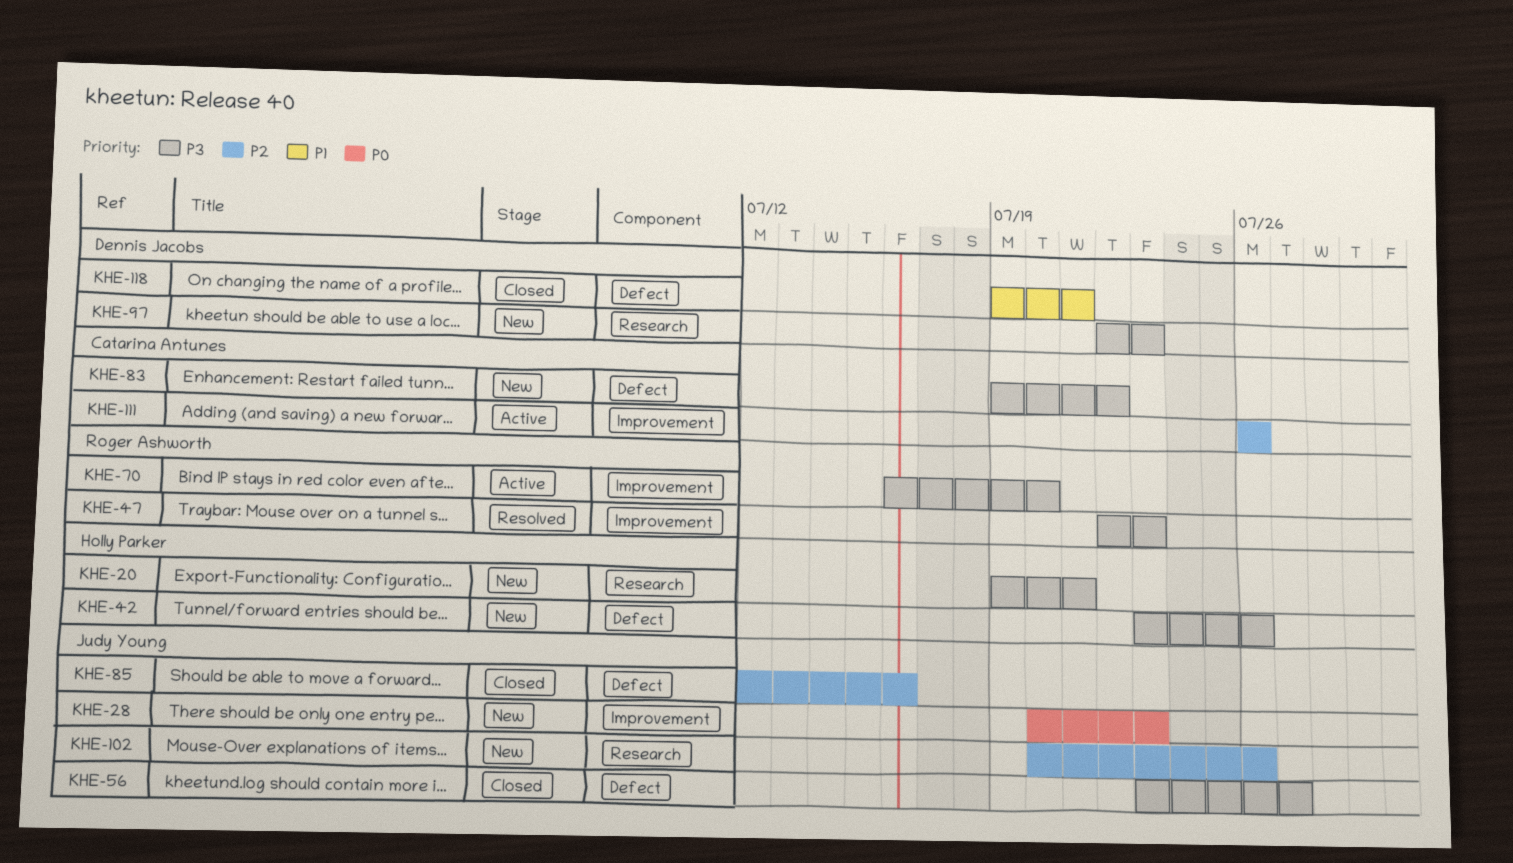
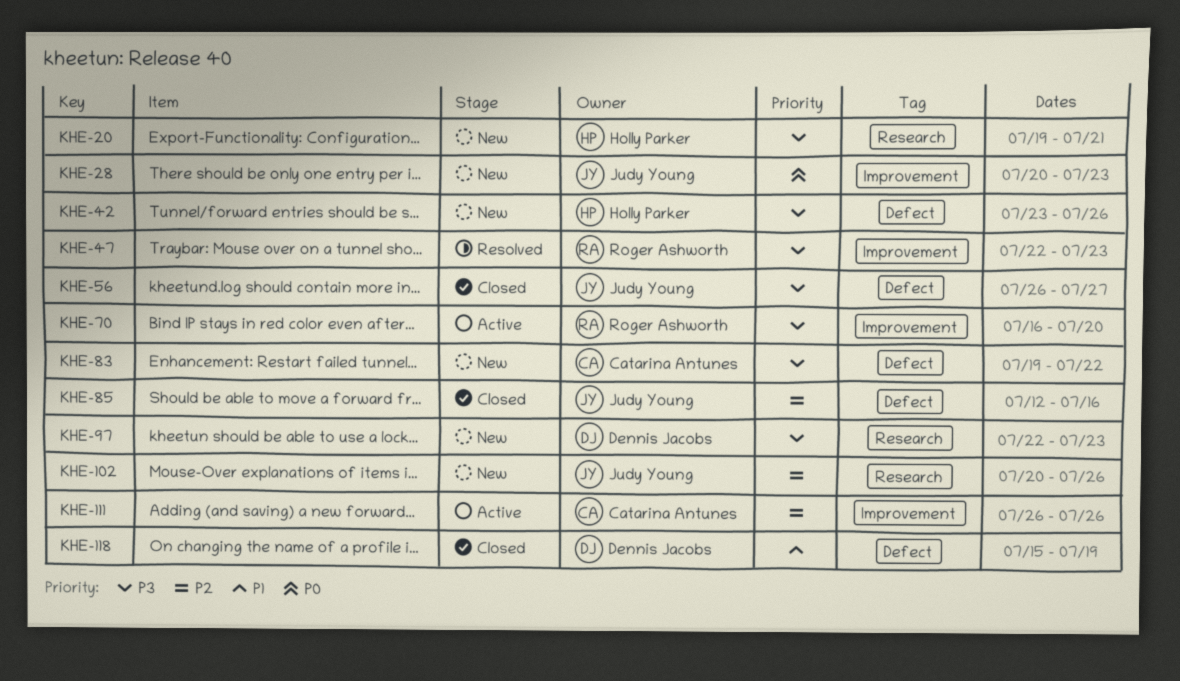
KHE-56, start: Jul 23 -> Jul 26
KHE-118, start: Jul 19 -> Jul 15
KHE-118, due: Jul 21 -> Jul 19

